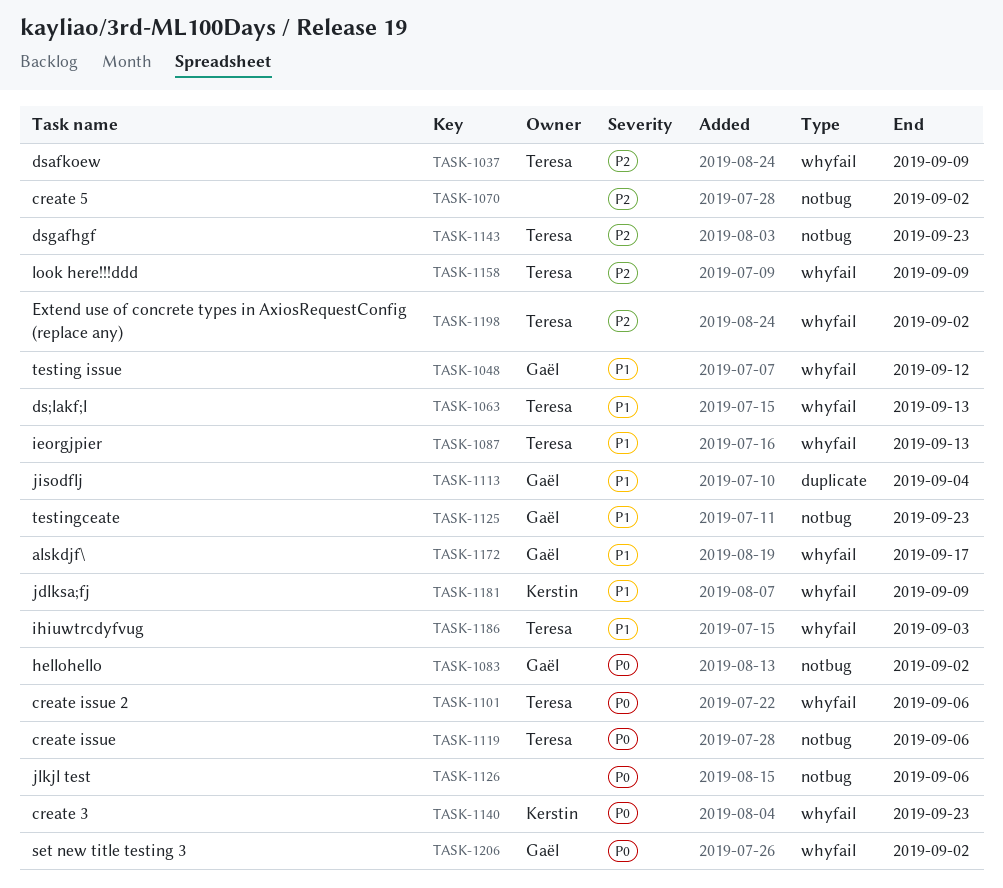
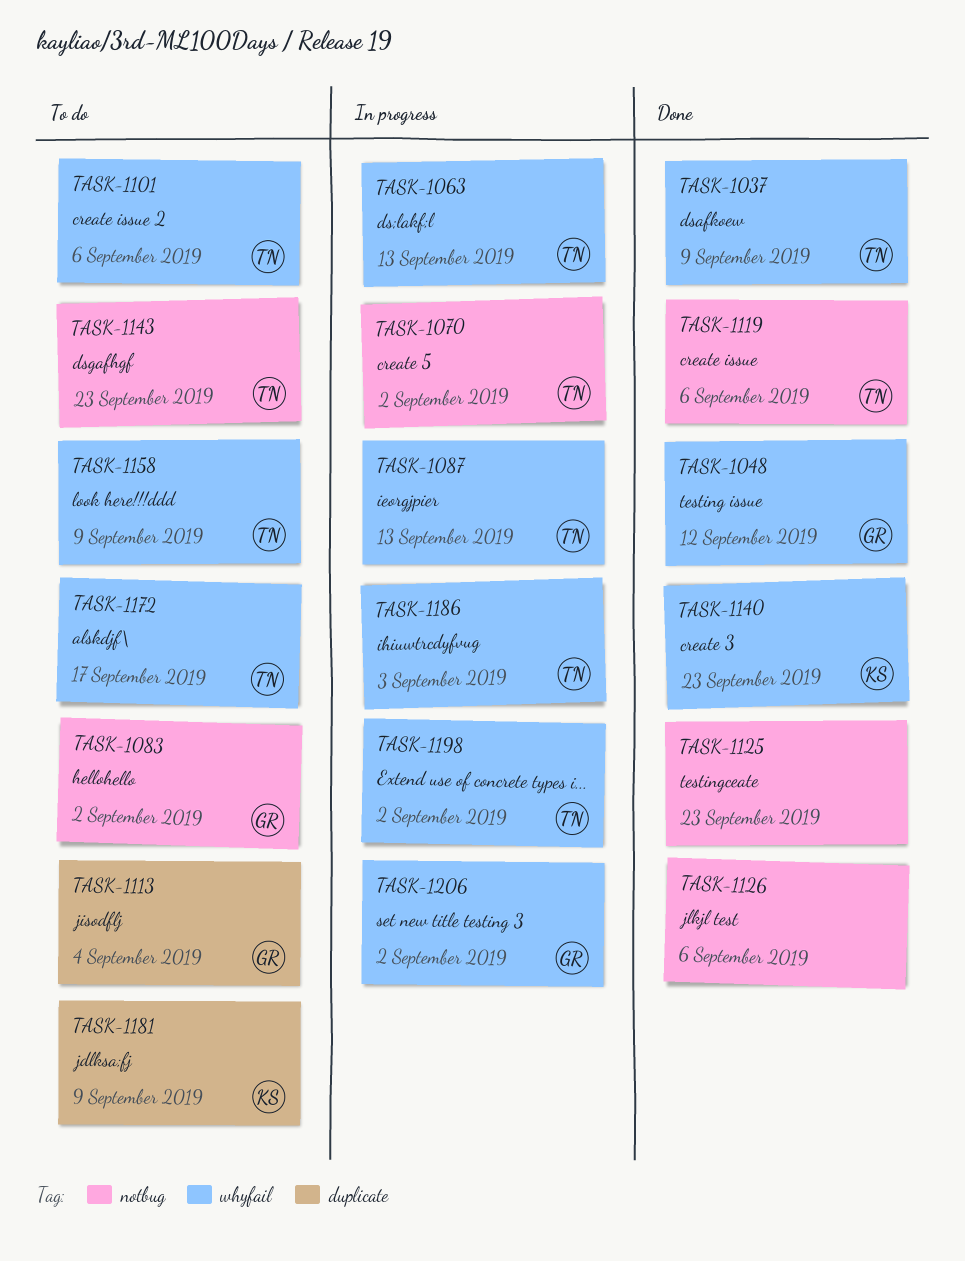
TASK-1070, owner: none -> Teresa
TASK-1125, owner: Gaël -> none
TASK-1172, owner: Gaël -> Teresa
TASK-1181, label: whyfail -> duplicate

